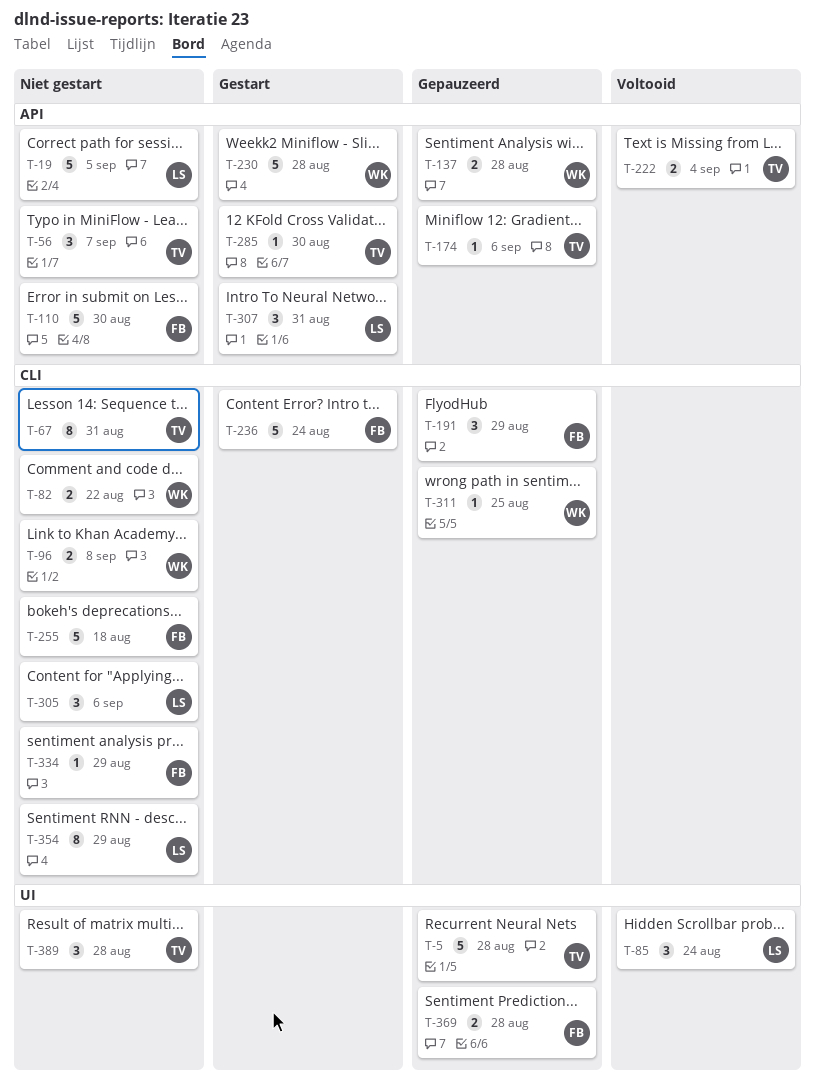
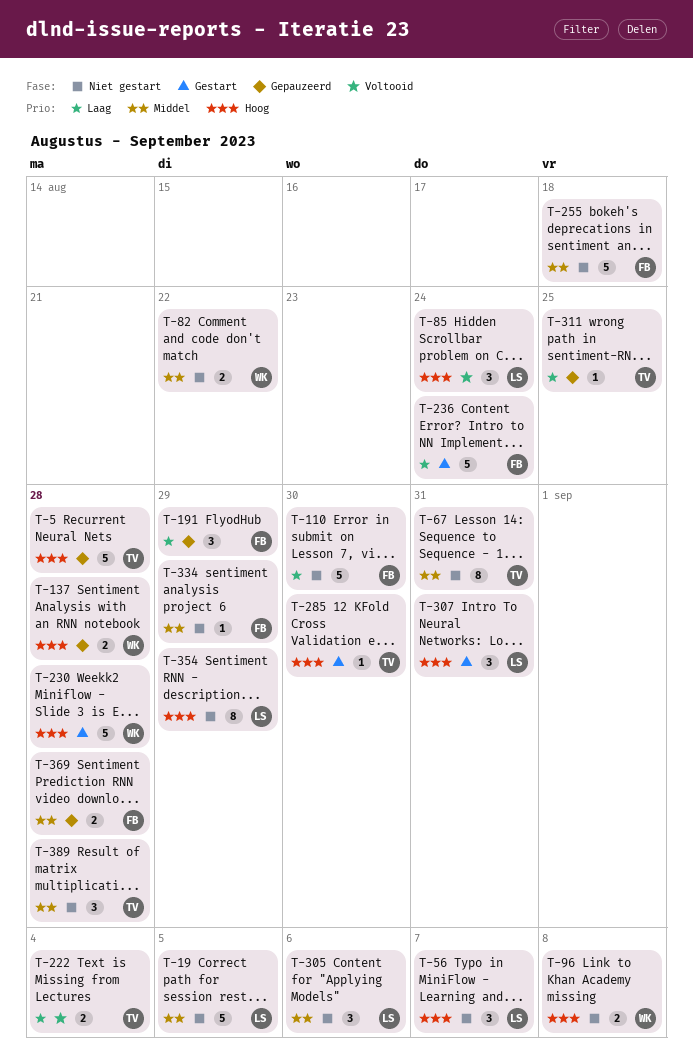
T-56, owner: TV -> LS
T-174: present -> none
T-311, owner: WK -> TV

